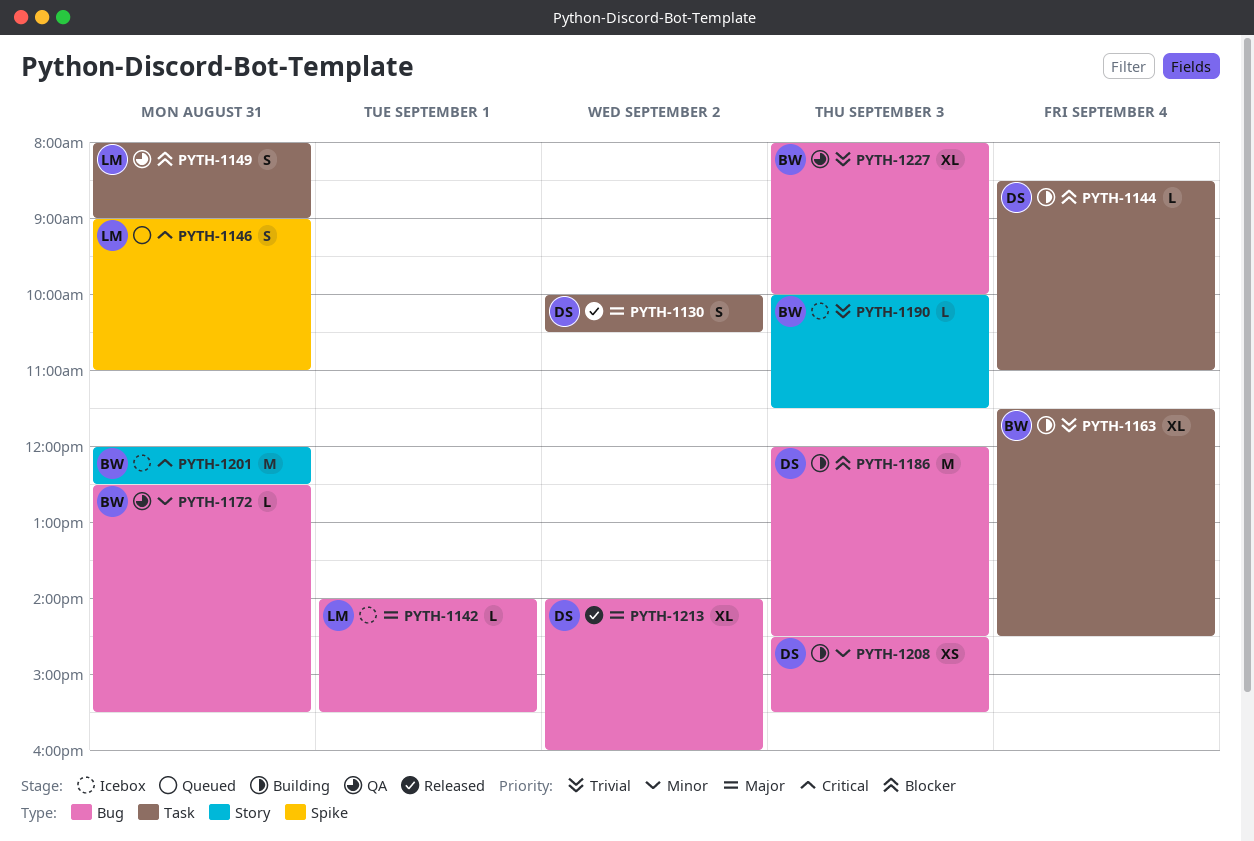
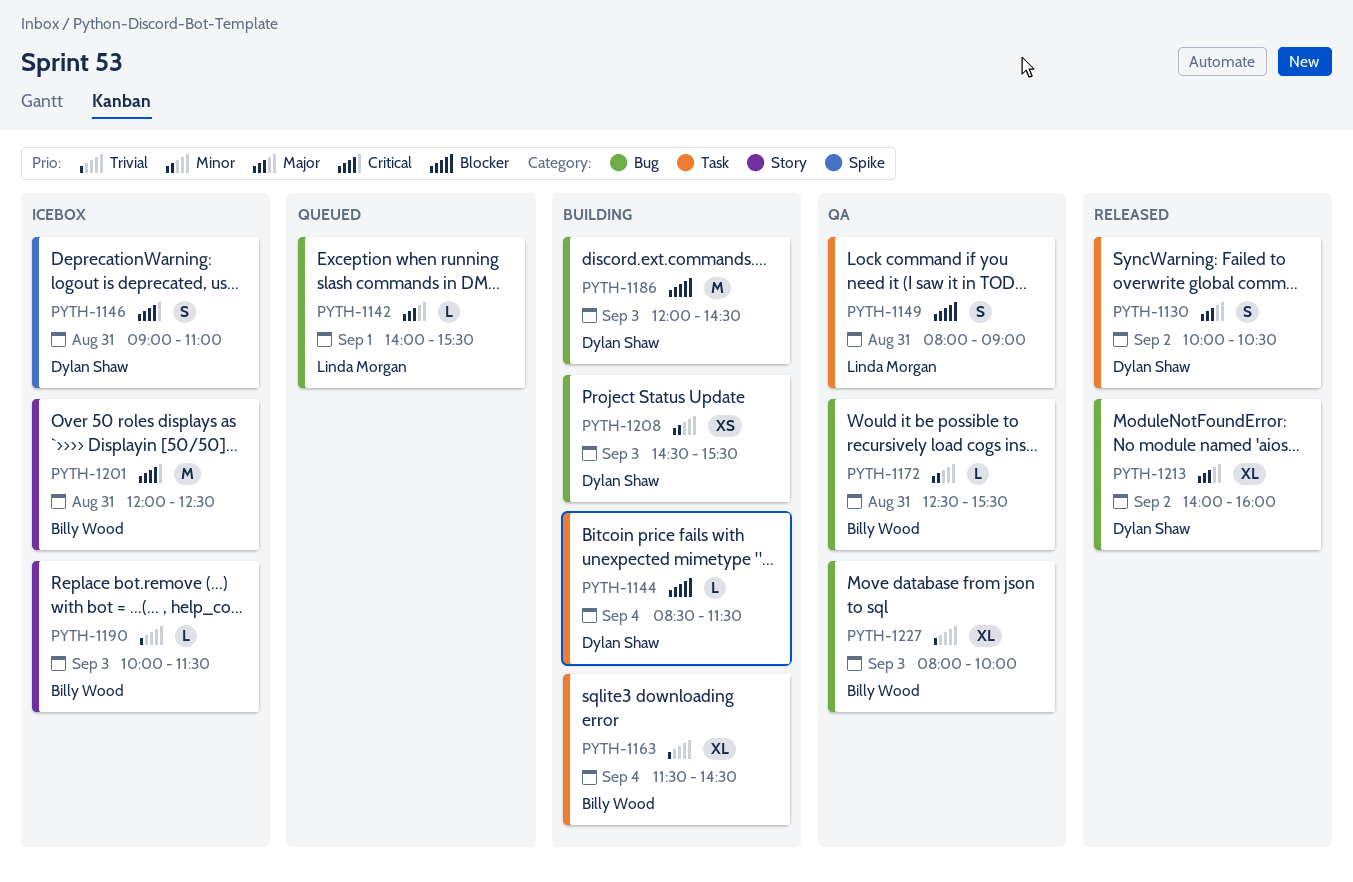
PYTH-1142, status: Icebox -> Queued
PYTH-1144, ends: 11:00 -> 11:30
PYTH-1146, status: Queued -> Icebox
PYTH-1146, owner: Linda Morgan -> Dylan Shaw

